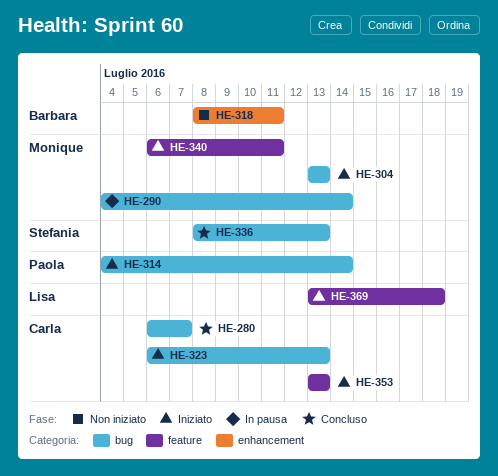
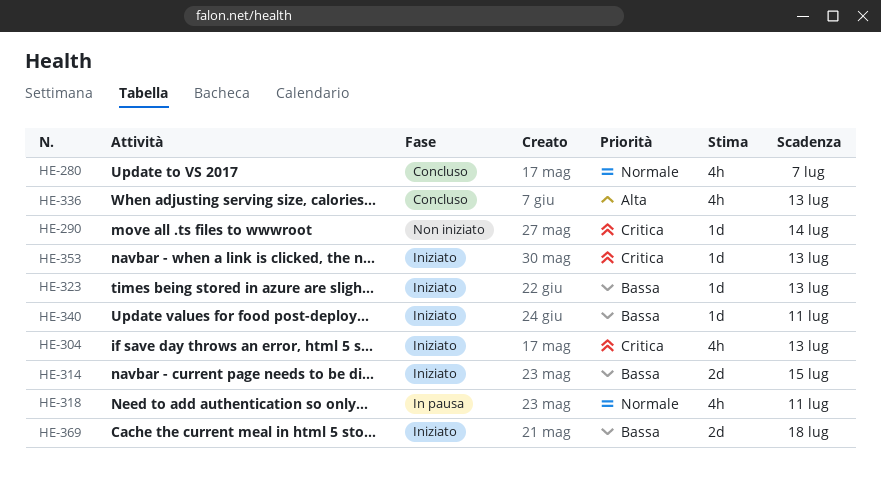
HE-290, status: In pausa -> Non iniziato
HE-314, due: Jul 14 -> Jul 15
HE-318, status: Non iniziato -> In pausa

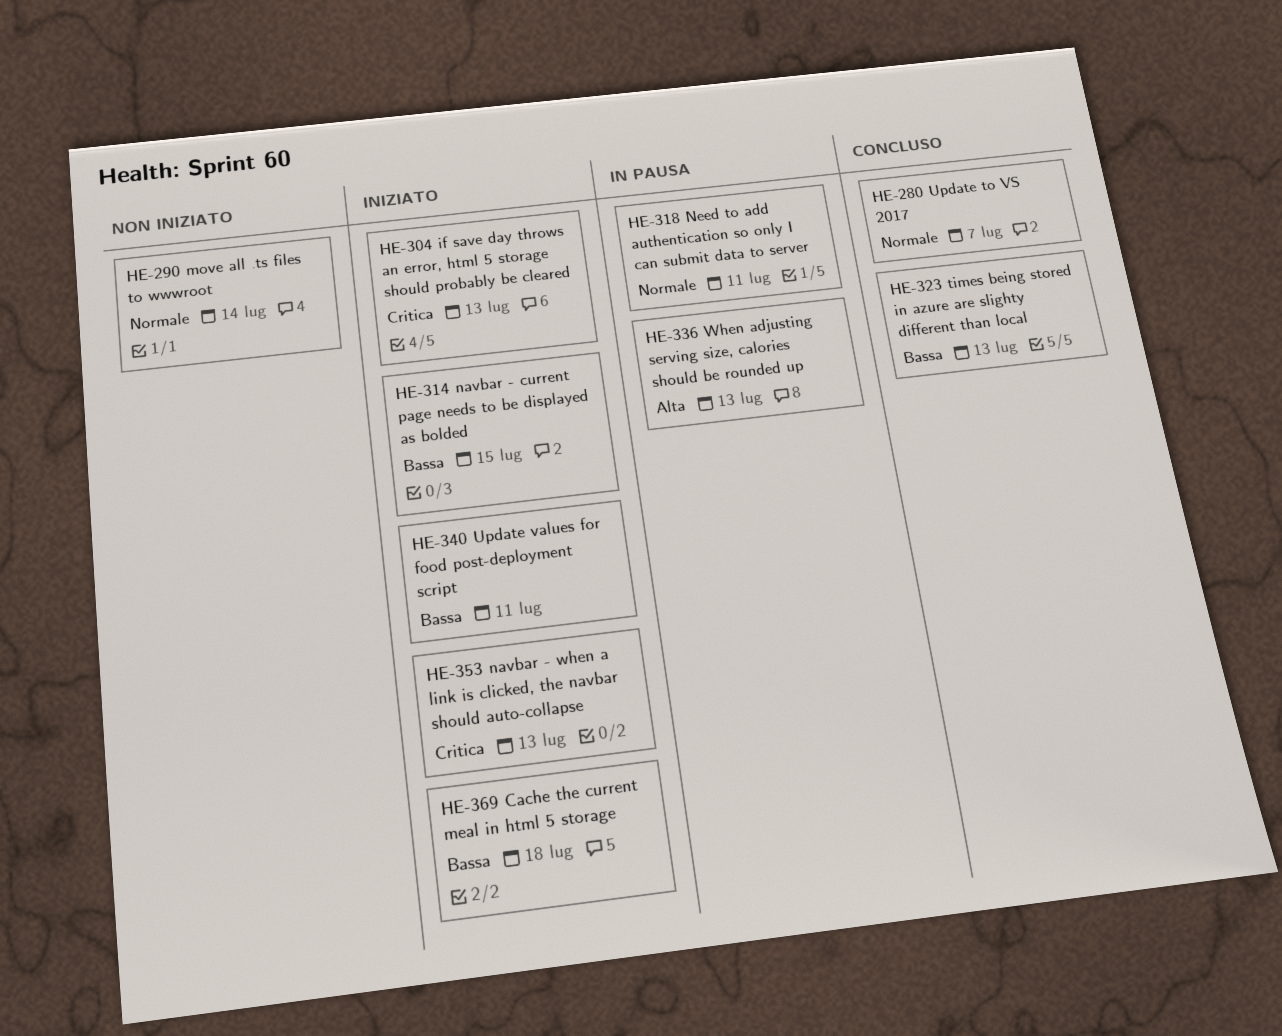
HE-290, priority: Critica -> Normale
HE-323, status: Iniziato -> Concluso
HE-336, status: Concluso -> In pausa

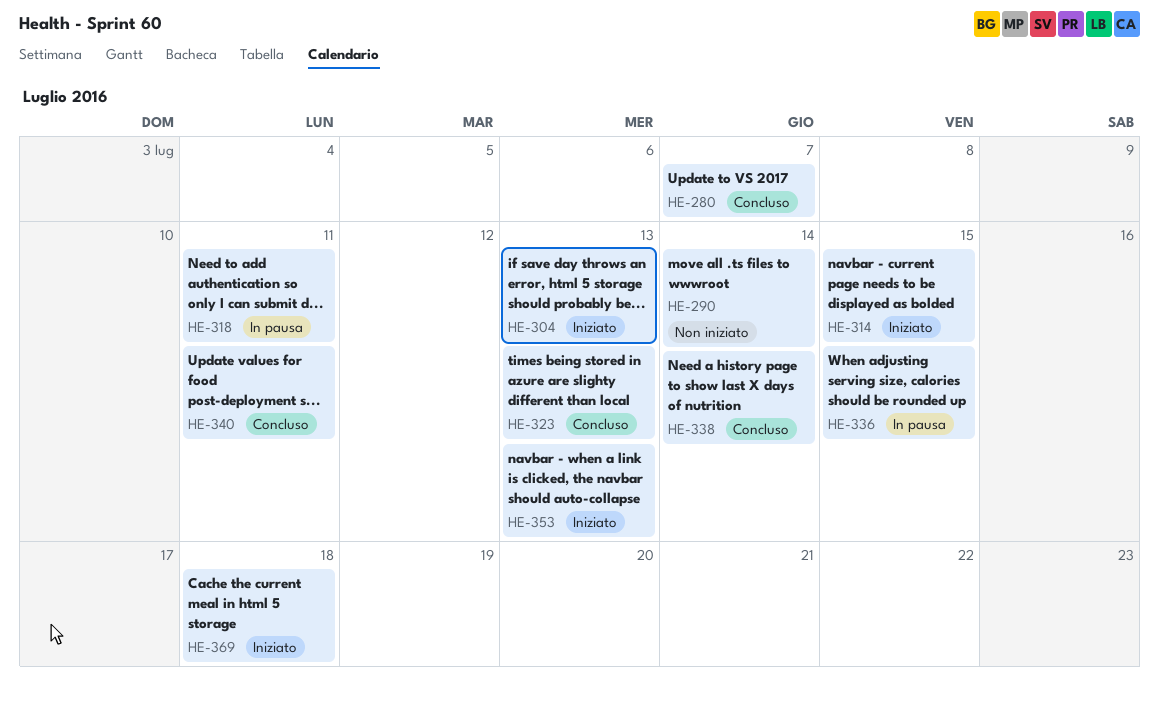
HE-336, due: Jul 13 -> Jul 15
HE-338: none -> present
HE-340, status: Iniziato -> Concluso

